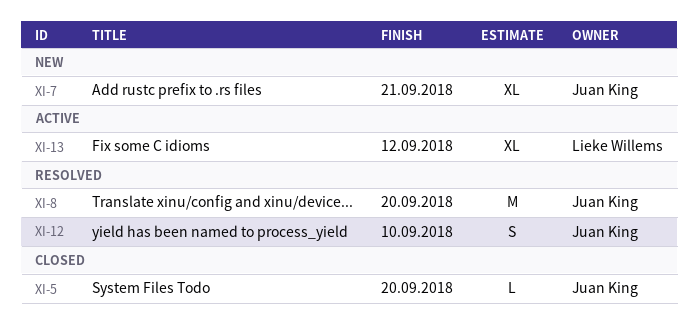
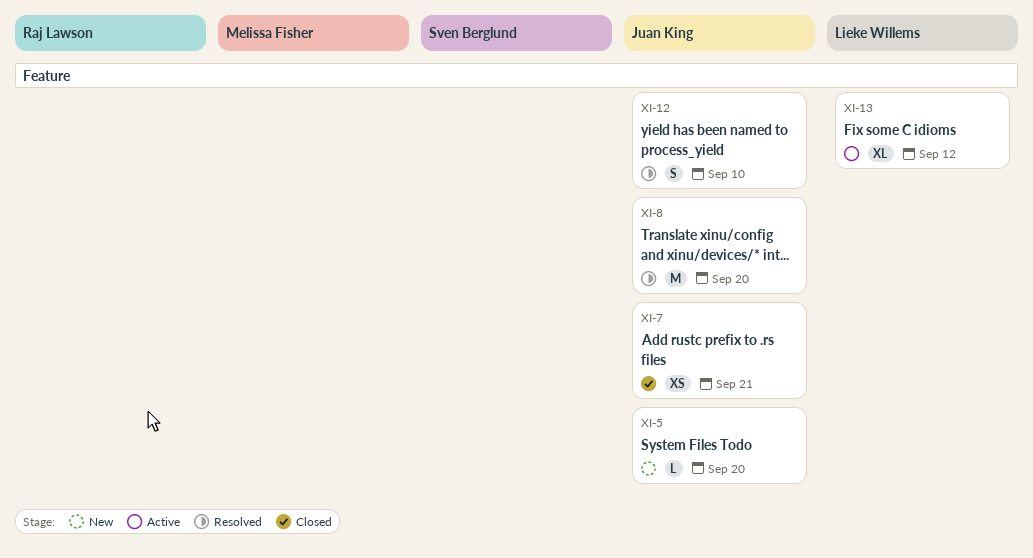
XI-5, status: Closed -> New
XI-7, status: New -> Closed
XI-7, estimate: XL -> XS

